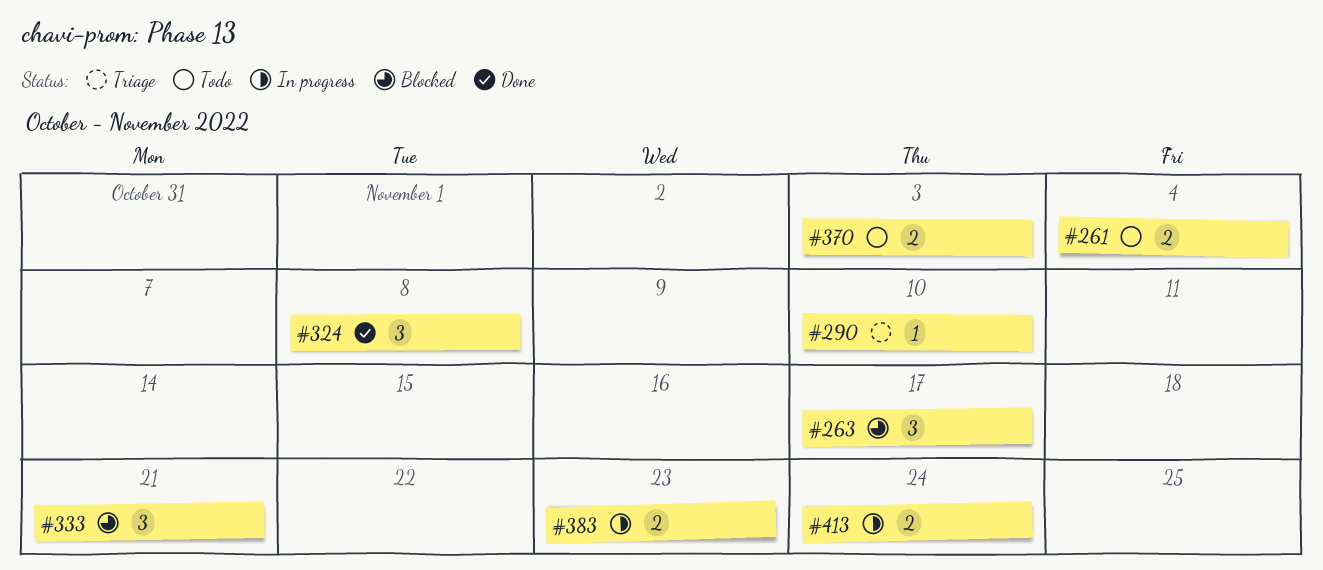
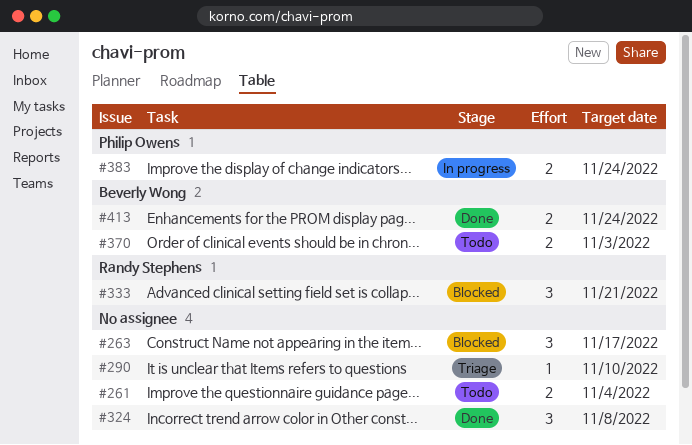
#383, due: Nov 23 -> Nov 24
#413, status: In progress -> Done

